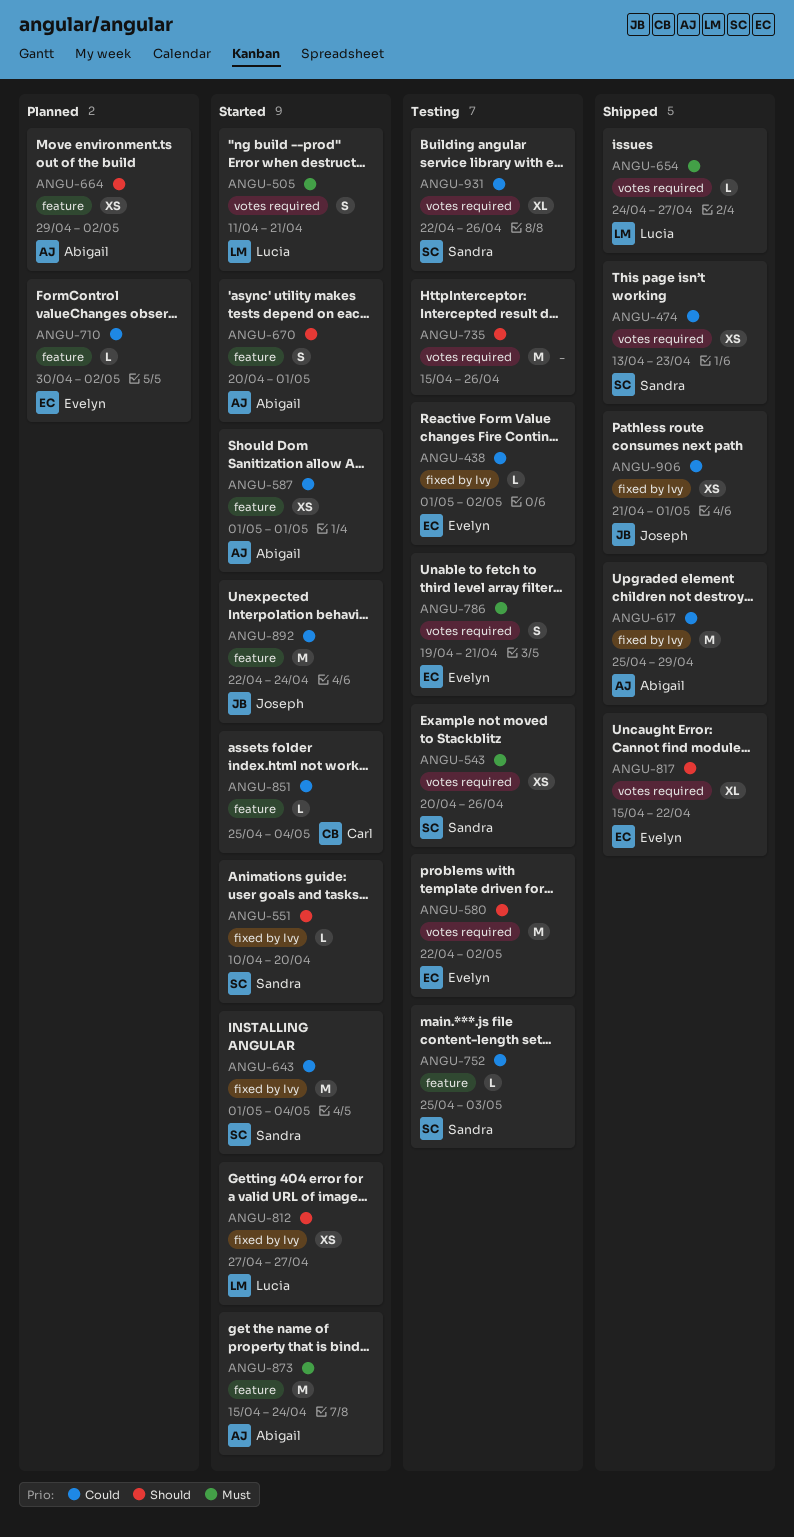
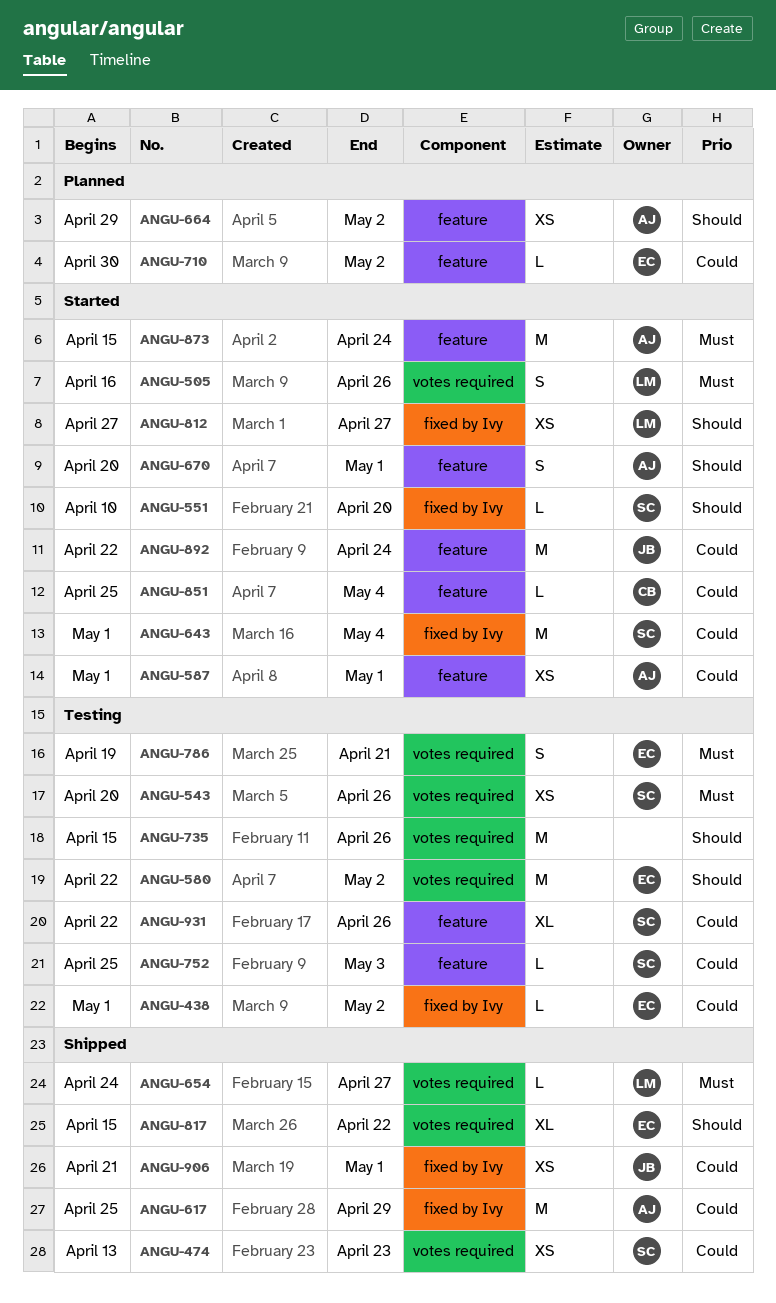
ANGU-505, start: Apr 11 -> Apr 16
ANGU-505, due: Apr 21 -> Apr 26
ANGU-931, label: votes required -> feature

